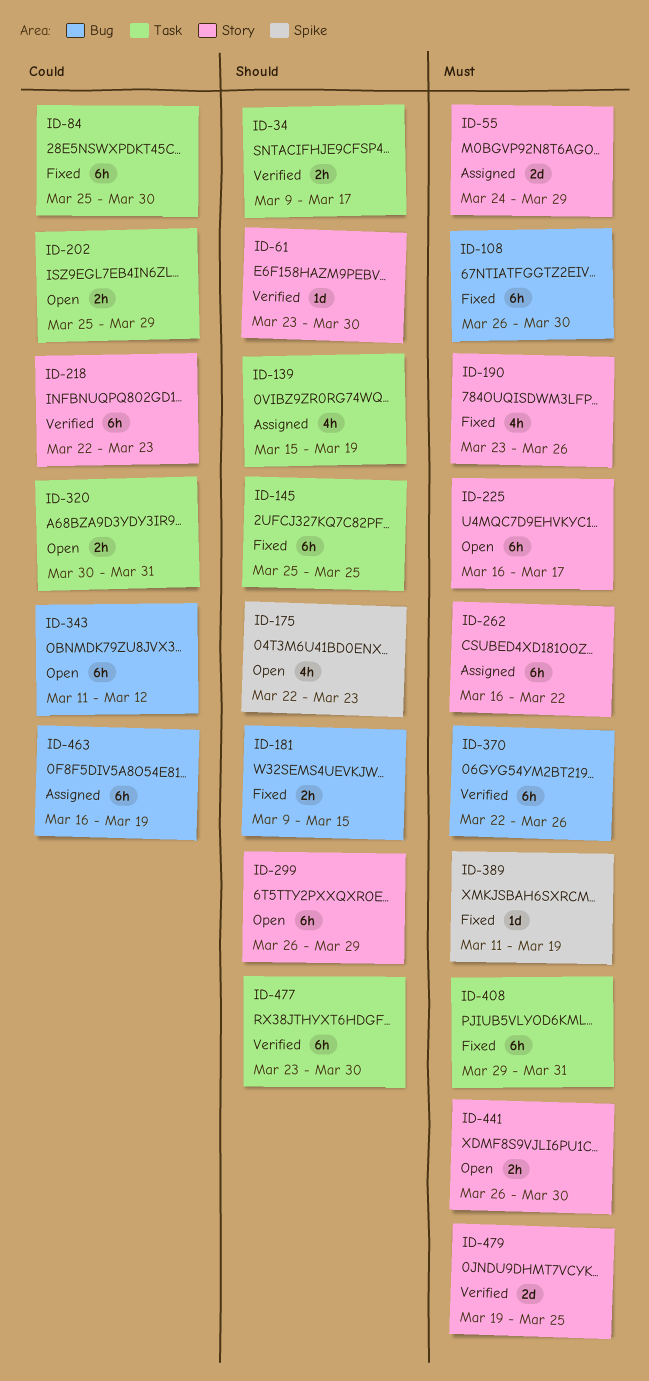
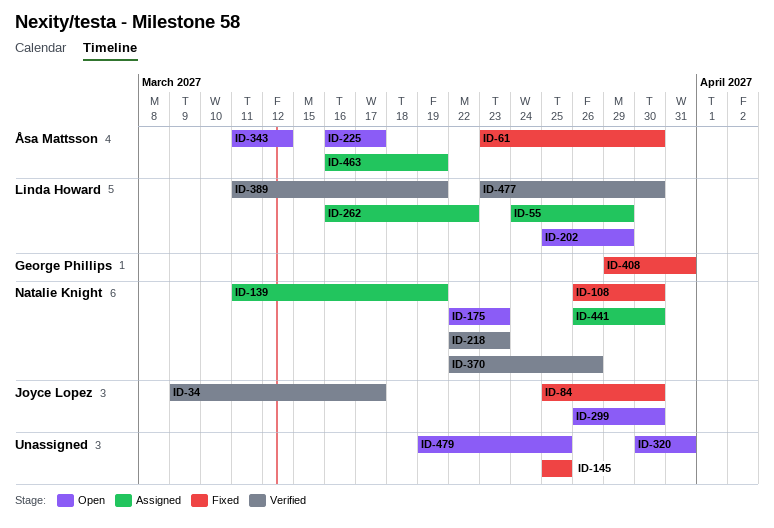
ID-61, status: Verified -> Fixed
ID-139, start: Mar 15 -> Mar 11
ID-181: present -> none
ID-190: present -> none
ID-299, due: Mar 29 -> Mar 30
ID-389, status: Fixed -> Verified
ID-441, status: Open -> Assigned
ID-479, status: Verified -> Open

